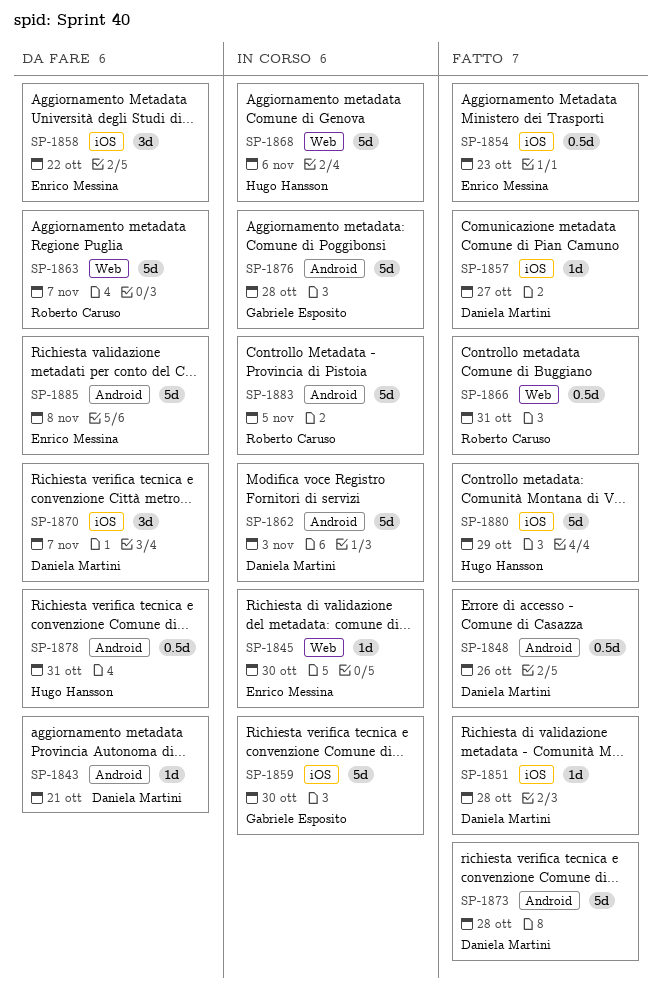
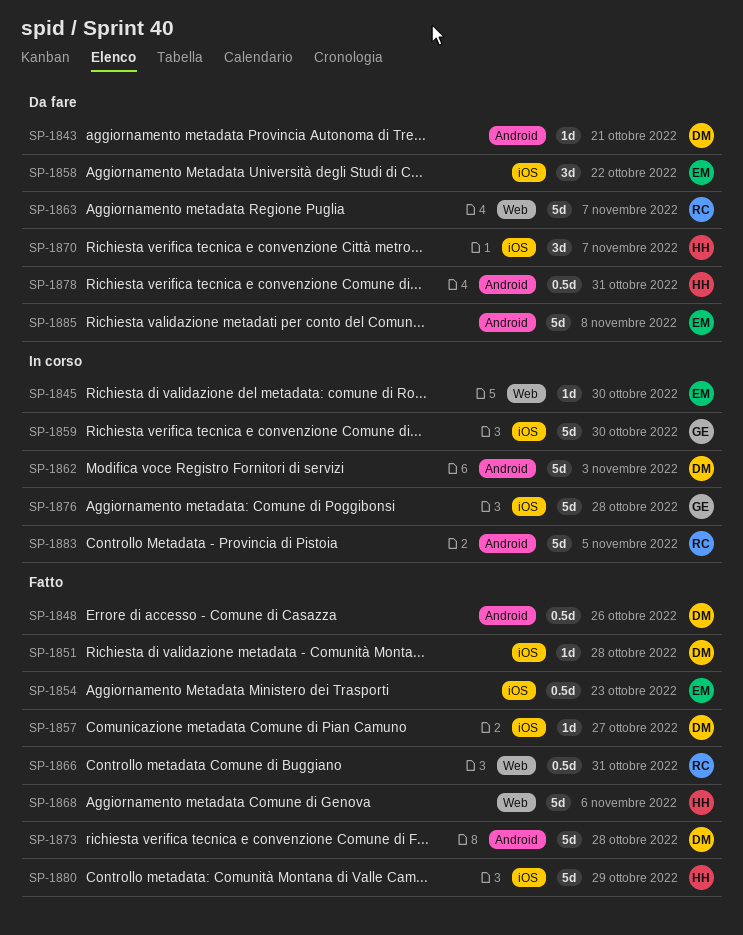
SP-1868, status: In corso -> Fatto
SP-1870, owner: Daniela Martini -> Hugo Hansson
SP-1876, label: Android -> iOS

